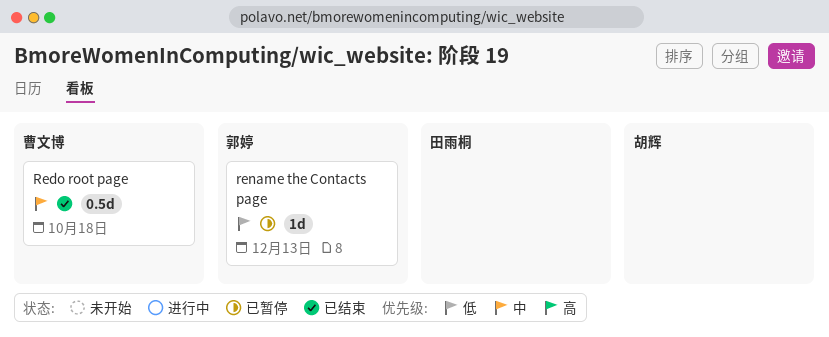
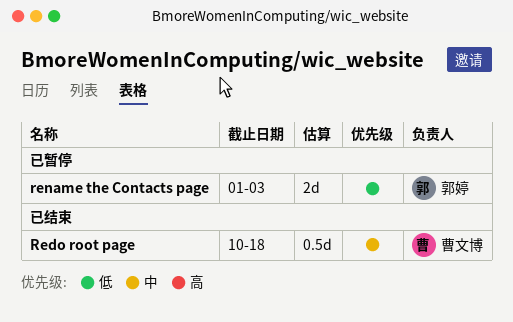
rename the Contacts page, estimate: 1d -> 2d
rename the Contacts page, due: Dec 13 -> Jan 3

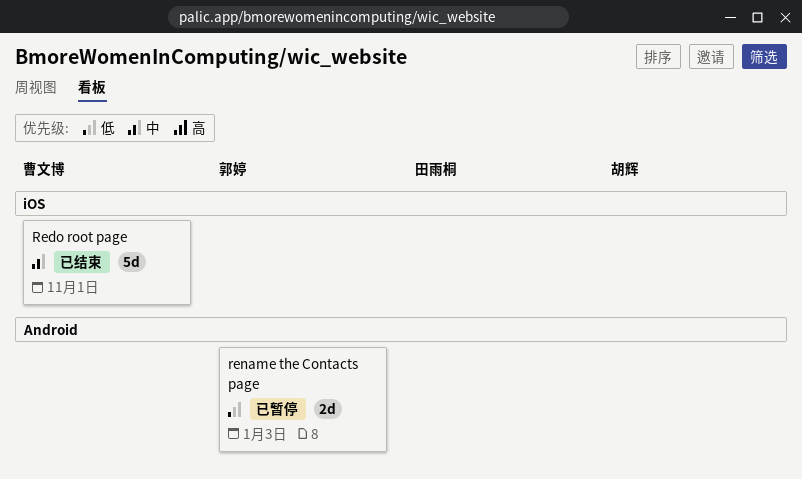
Redo root page, estimate: 0.5d -> 5d
Redo root page, due: Oct 18 -> Nov 1

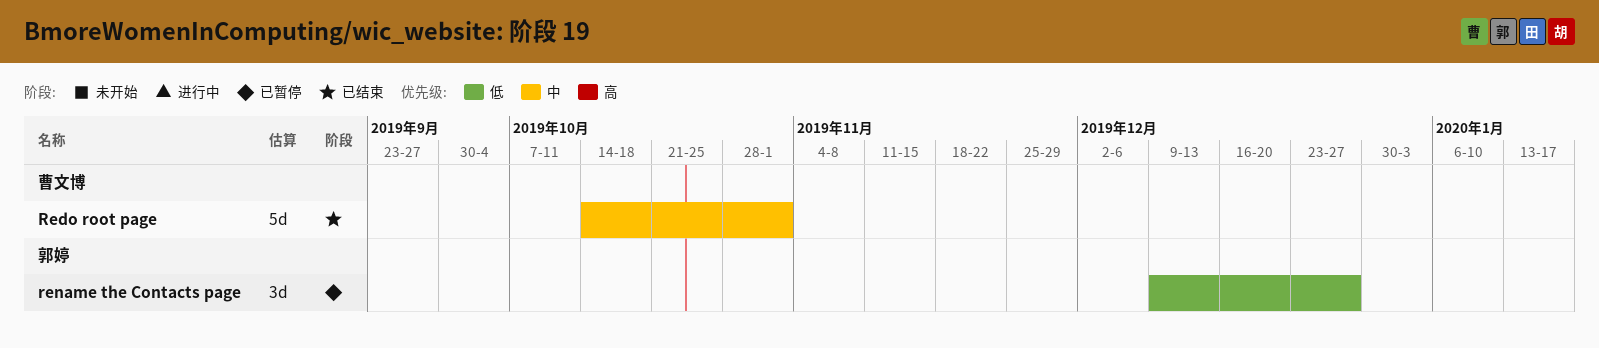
rename the Contacts page, estimate: 2d -> 3d
rename the Contacts page, due: Jan 3 -> Dec 27

